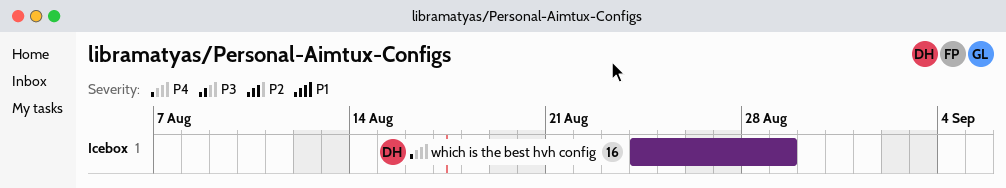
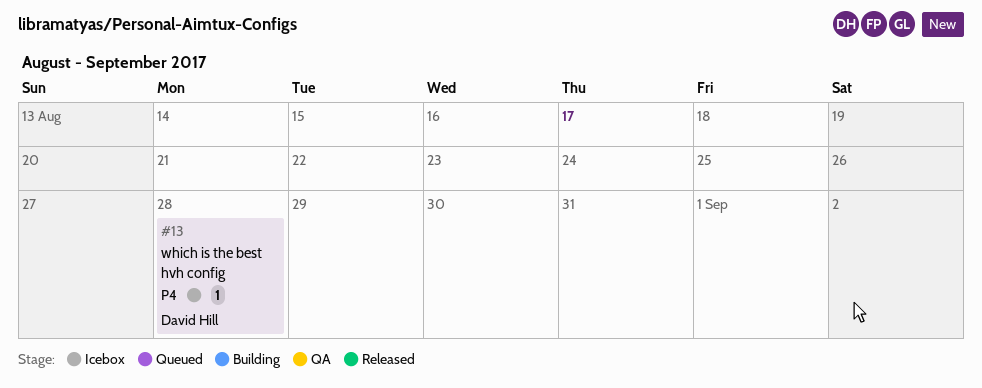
which is the best hvh config, estimate: 16 -> 1
which is the best hvh config, due: Aug 29 -> Aug 28

